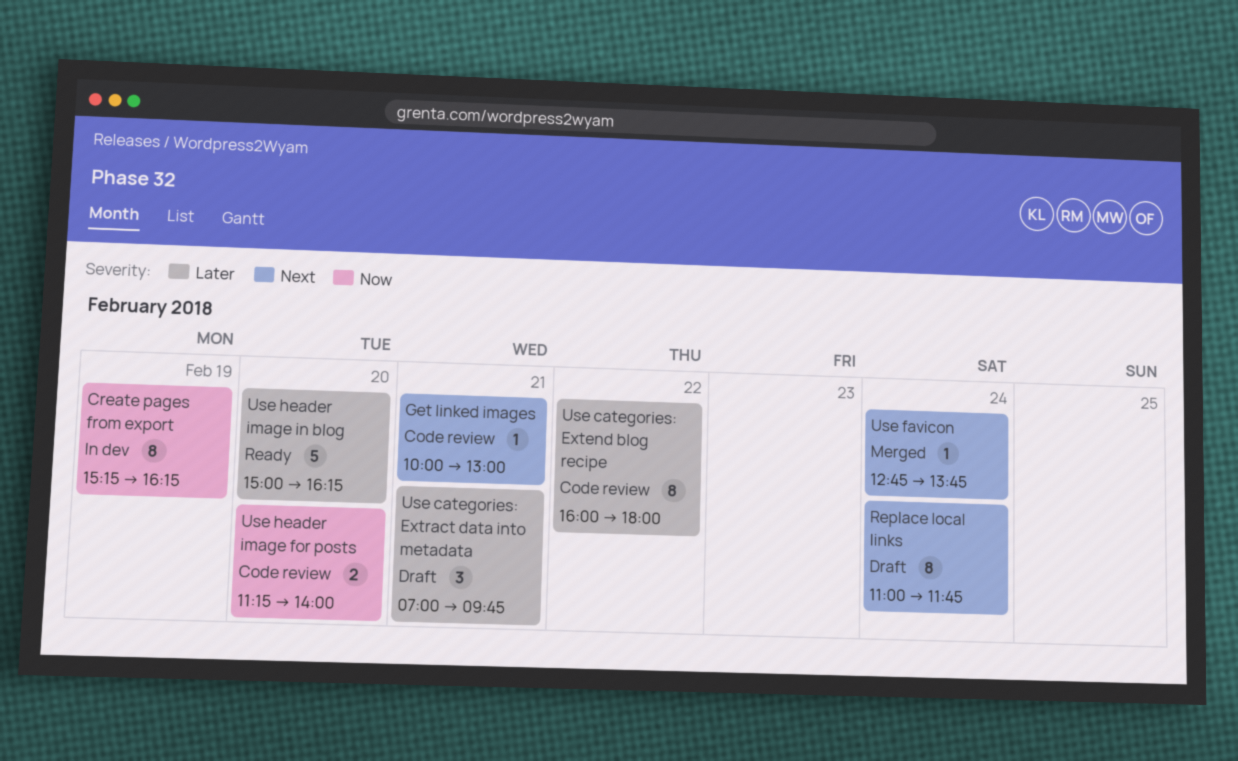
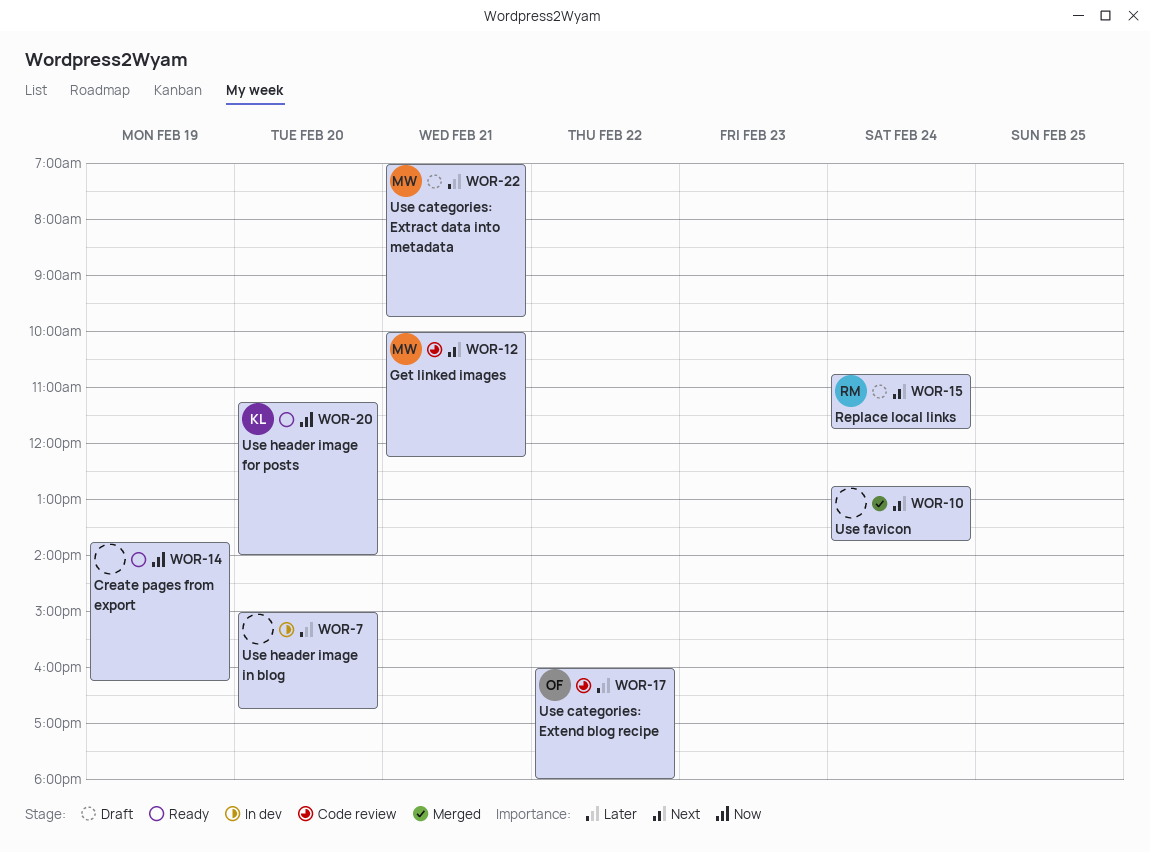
Create pages from export, status: In dev -> Ready
Create pages from export, begins: 15:15 -> 13:45
Get linked images, ends: 13:00 -> 12:15
Replace local links, begins: 11:00 -> 10:45
Use header image for posts, status: Code review -> Ready
Use header image in blog, status: Ready -> In dev
Use header image in blog, ends: 16:15 -> 16:45

